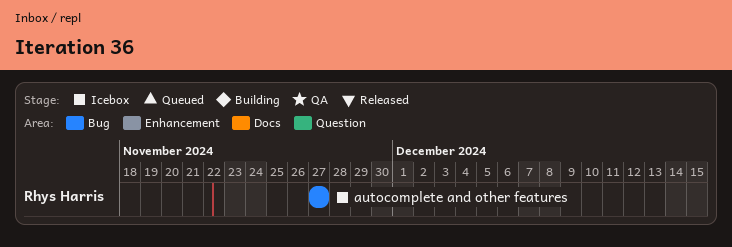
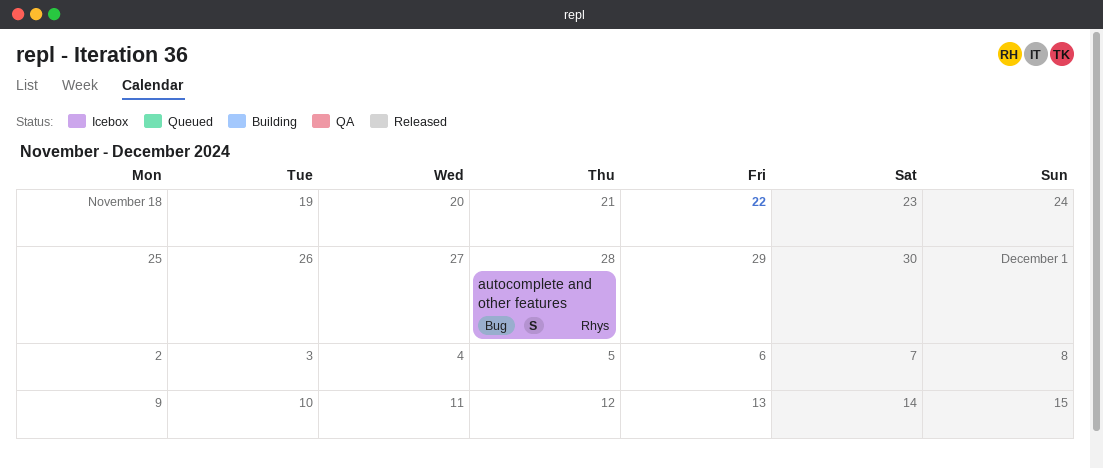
autocomplete and other features, due: Nov 27 -> Nov 28

